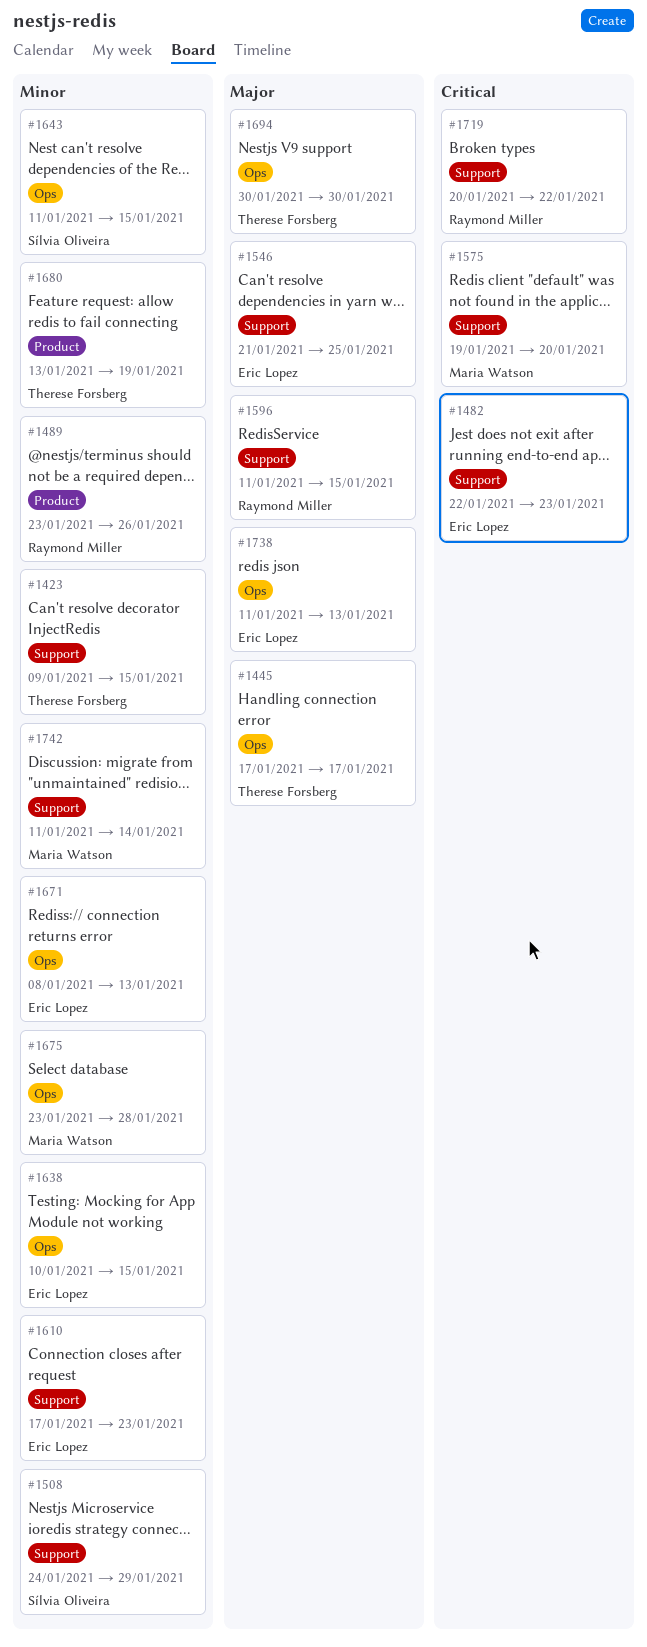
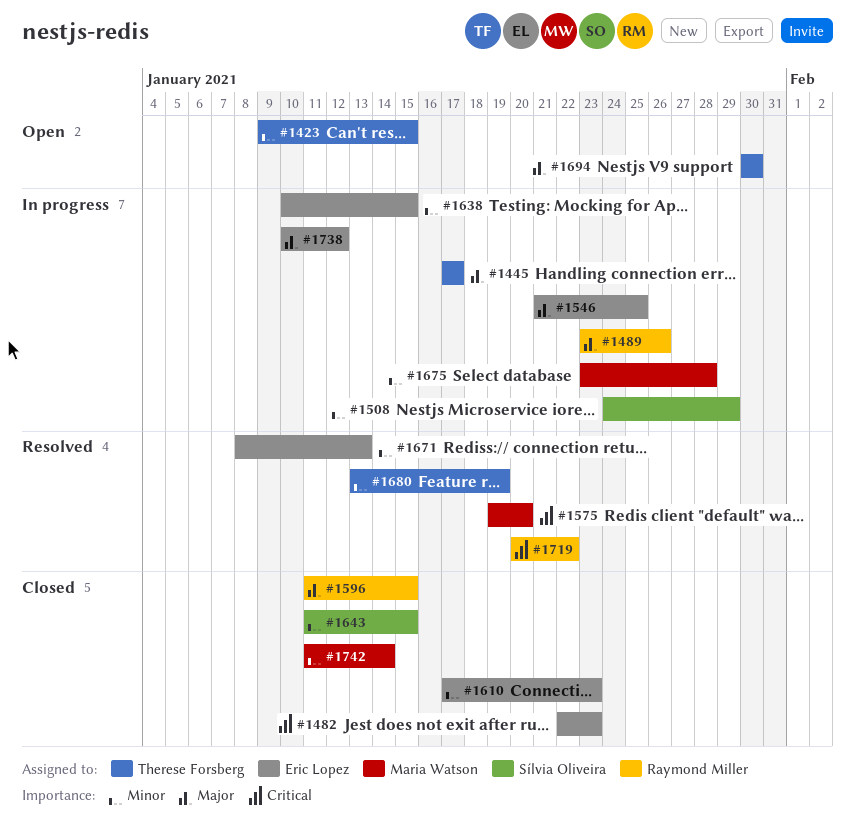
#1489, priority: Minor -> Major
#1738, start: Jan 11 -> Jan 10
#1738, due: Jan 13 -> Jan 12

